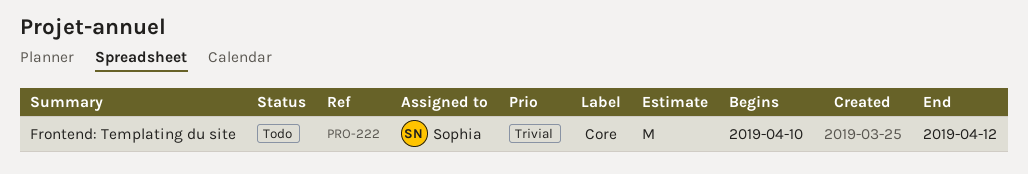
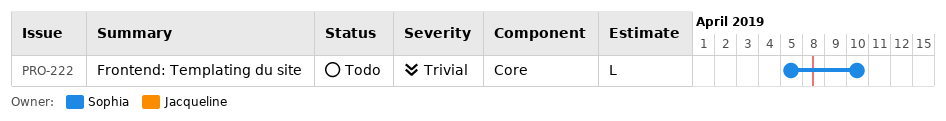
PRO-222, estimate: M -> L
PRO-222, start: Apr 10 -> Apr 5
PRO-222, due: Apr 12 -> Apr 10

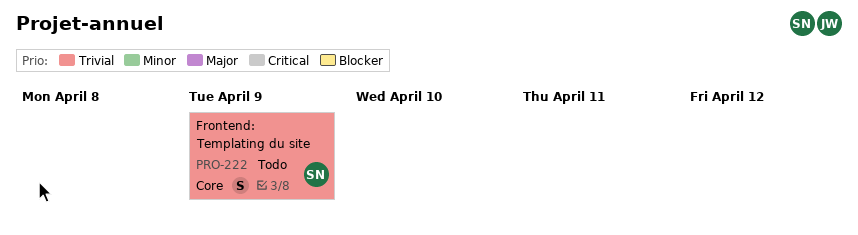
PRO-222, estimate: L -> S
PRO-222, due: Apr 10 -> Apr 9

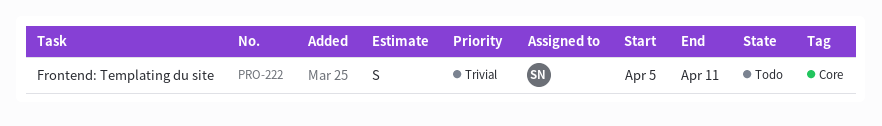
PRO-222, due: Apr 9 -> Apr 11

